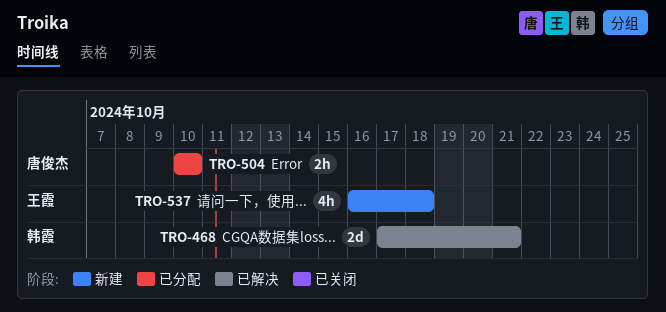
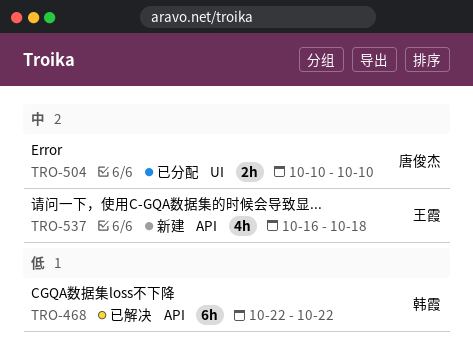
TRO-468, estimate: 2d -> 6h
TRO-468, start: Oct 17 -> Oct 22
TRO-468, due: Oct 21 -> Oct 22

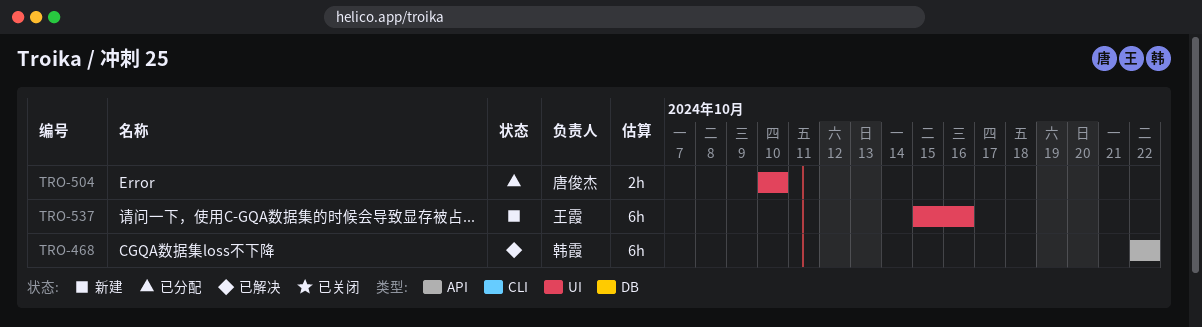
TRO-537, label: API -> UI
TRO-537, estimate: 4h -> 6h
TRO-537, start: Oct 16 -> Oct 15
TRO-537, due: Oct 18 -> Oct 16

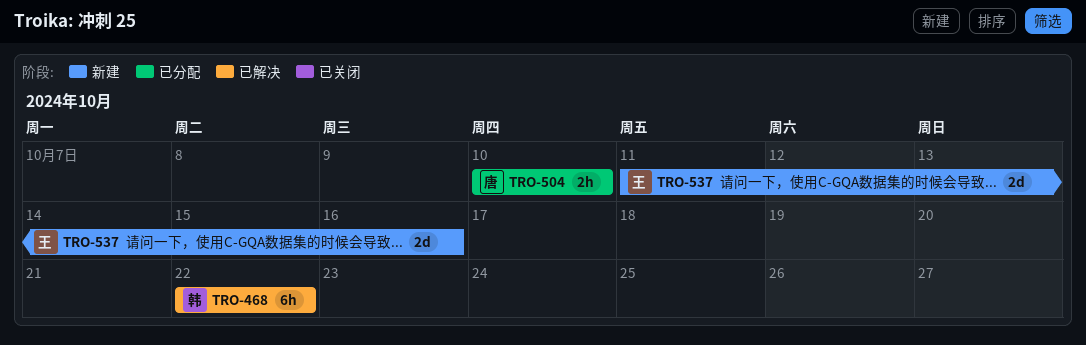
TRO-537, estimate: 6h -> 2d
TRO-537, start: Oct 15 -> Oct 11

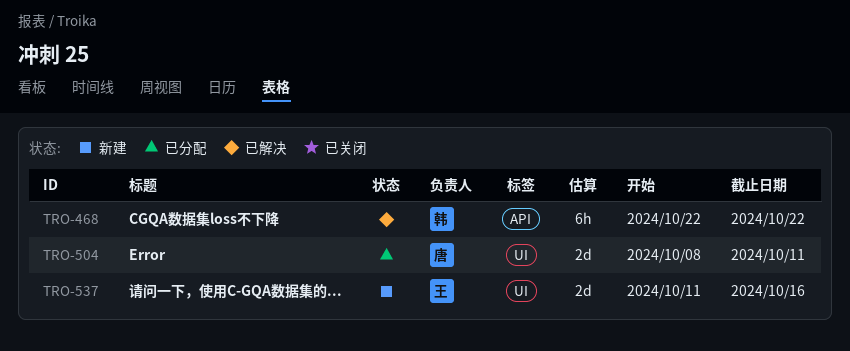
TRO-504, estimate: 2h -> 2d
TRO-504, start: Oct 10 -> Oct 8
TRO-504, due: Oct 10 -> Oct 11

